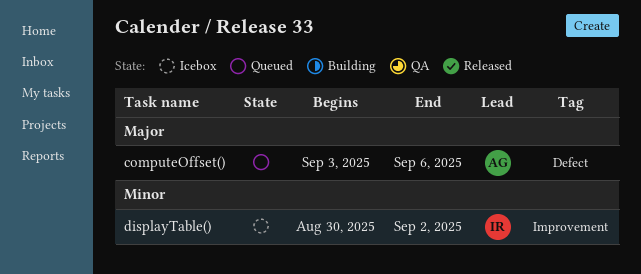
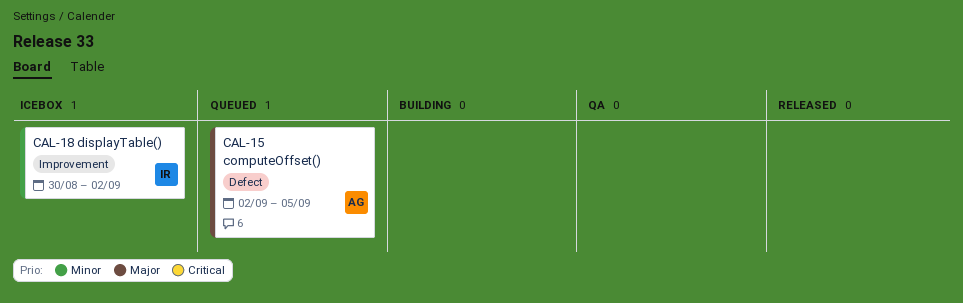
computeOffset(), start: Sep 3 -> Sep 2
computeOffset(), due: Sep 6 -> Sep 5

